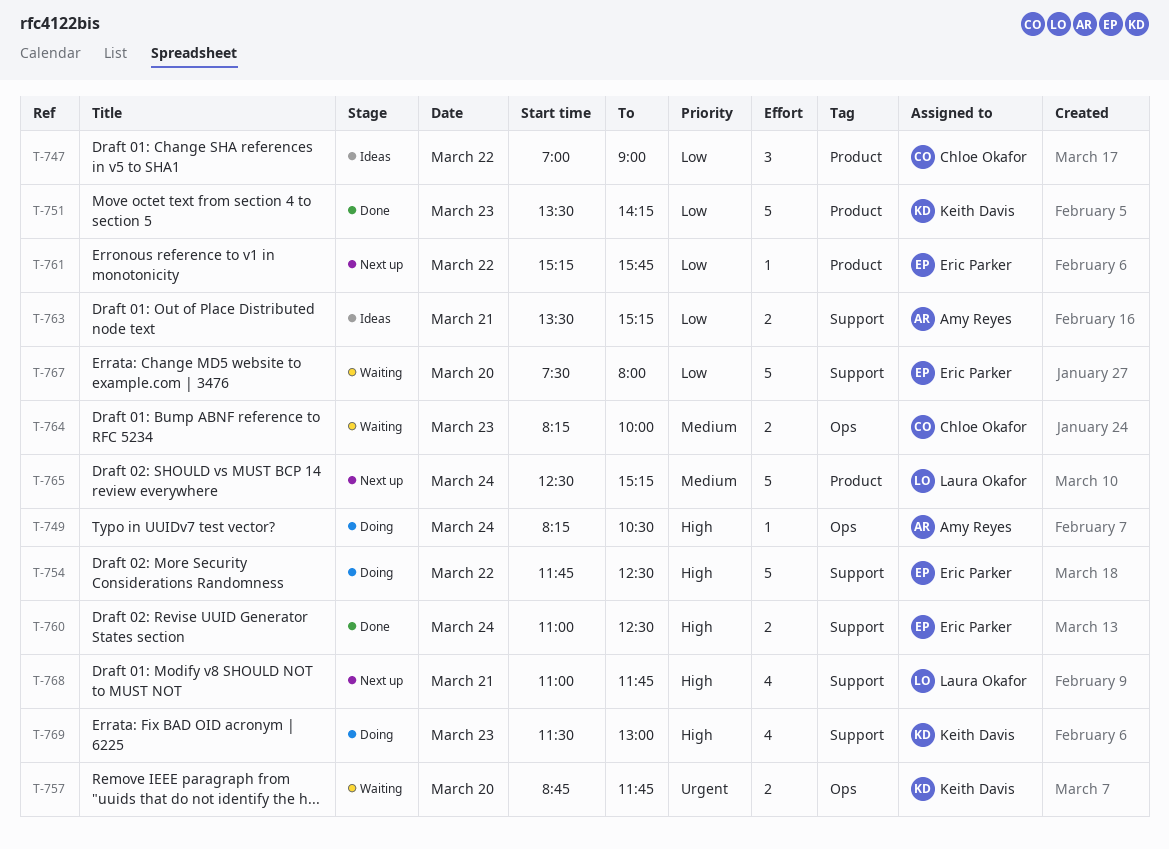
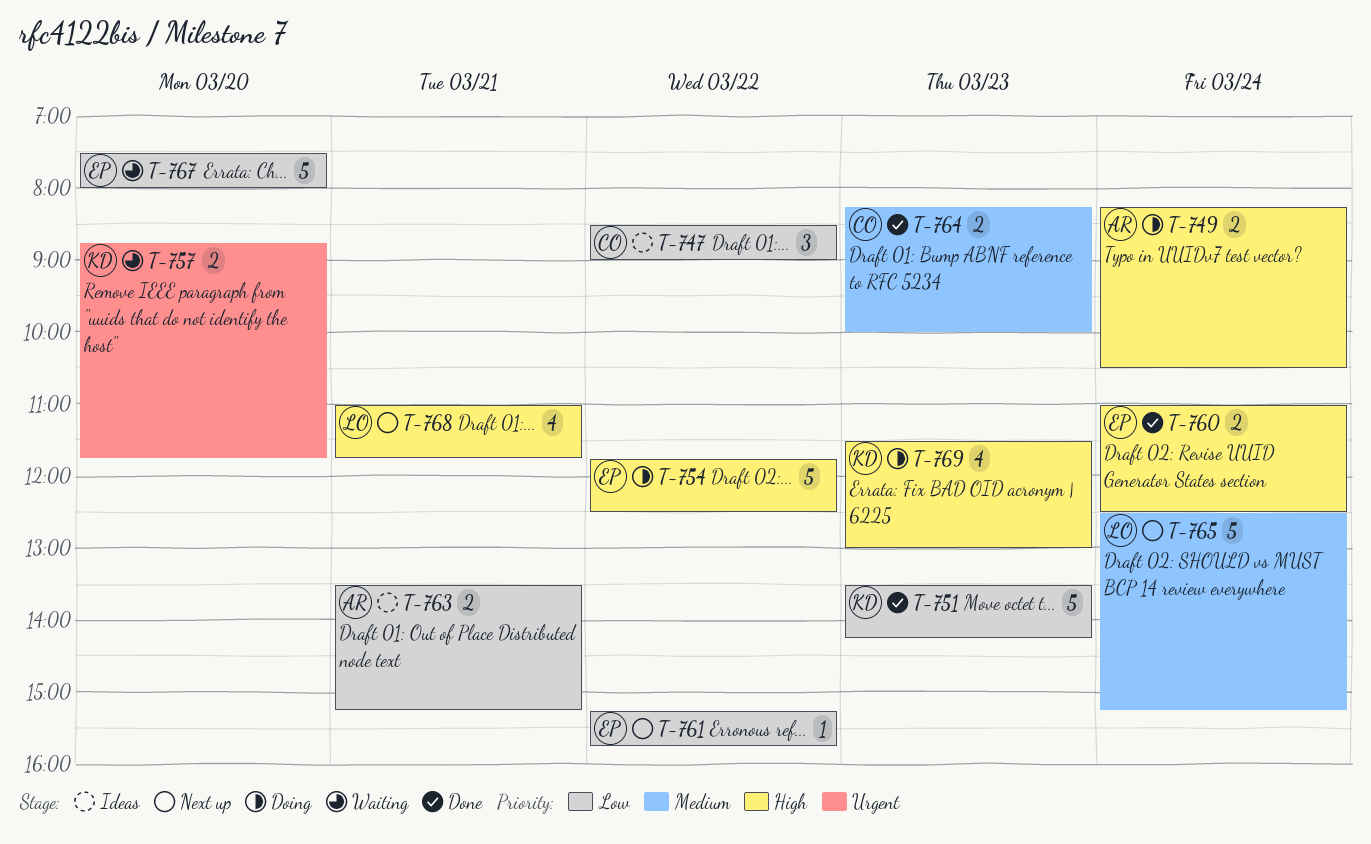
T-747, begins: 07:00 -> 08:30
T-749, estimate: 1 -> 2
T-764, status: Waiting -> Done

